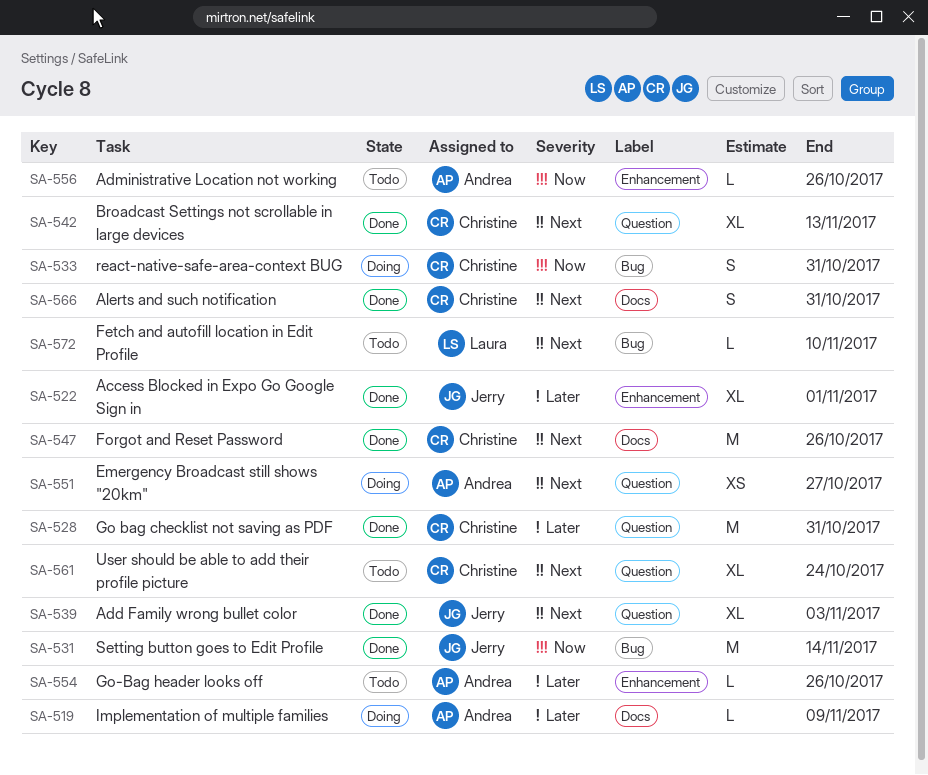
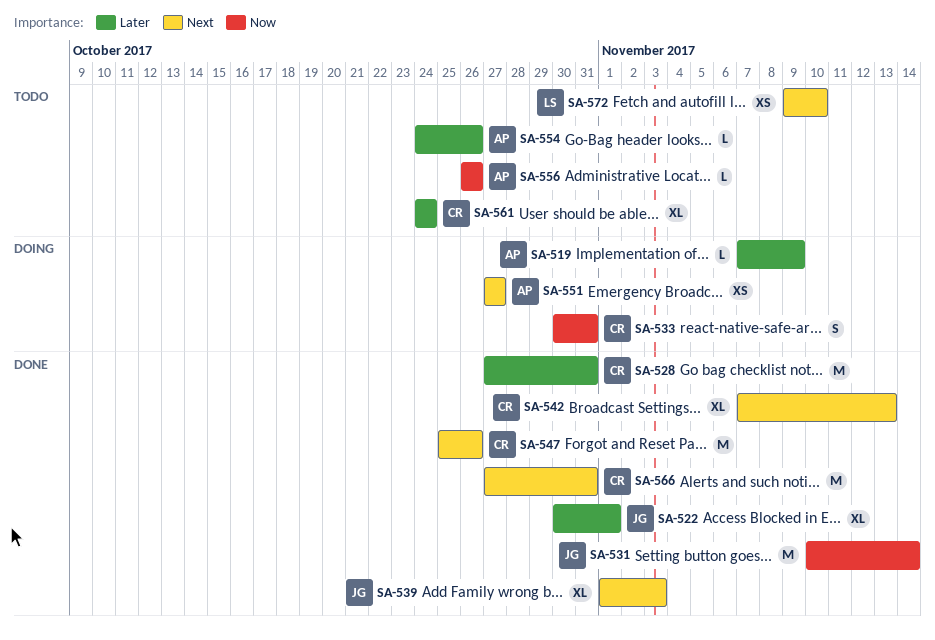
SA-561, priority: Next -> Later
SA-566, estimate: S -> M
SA-572, estimate: L -> XS

